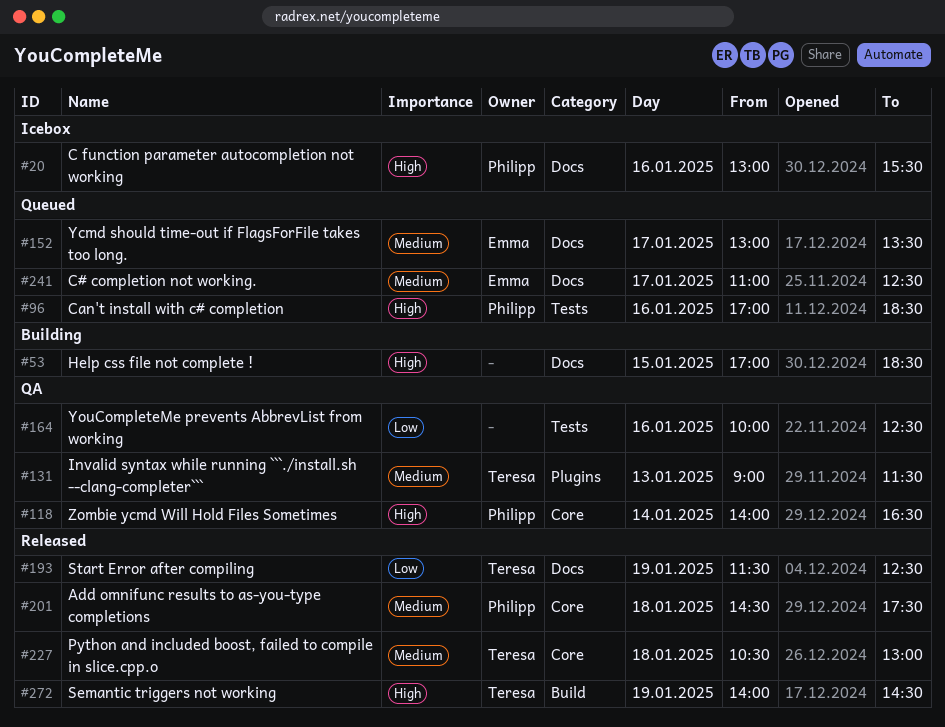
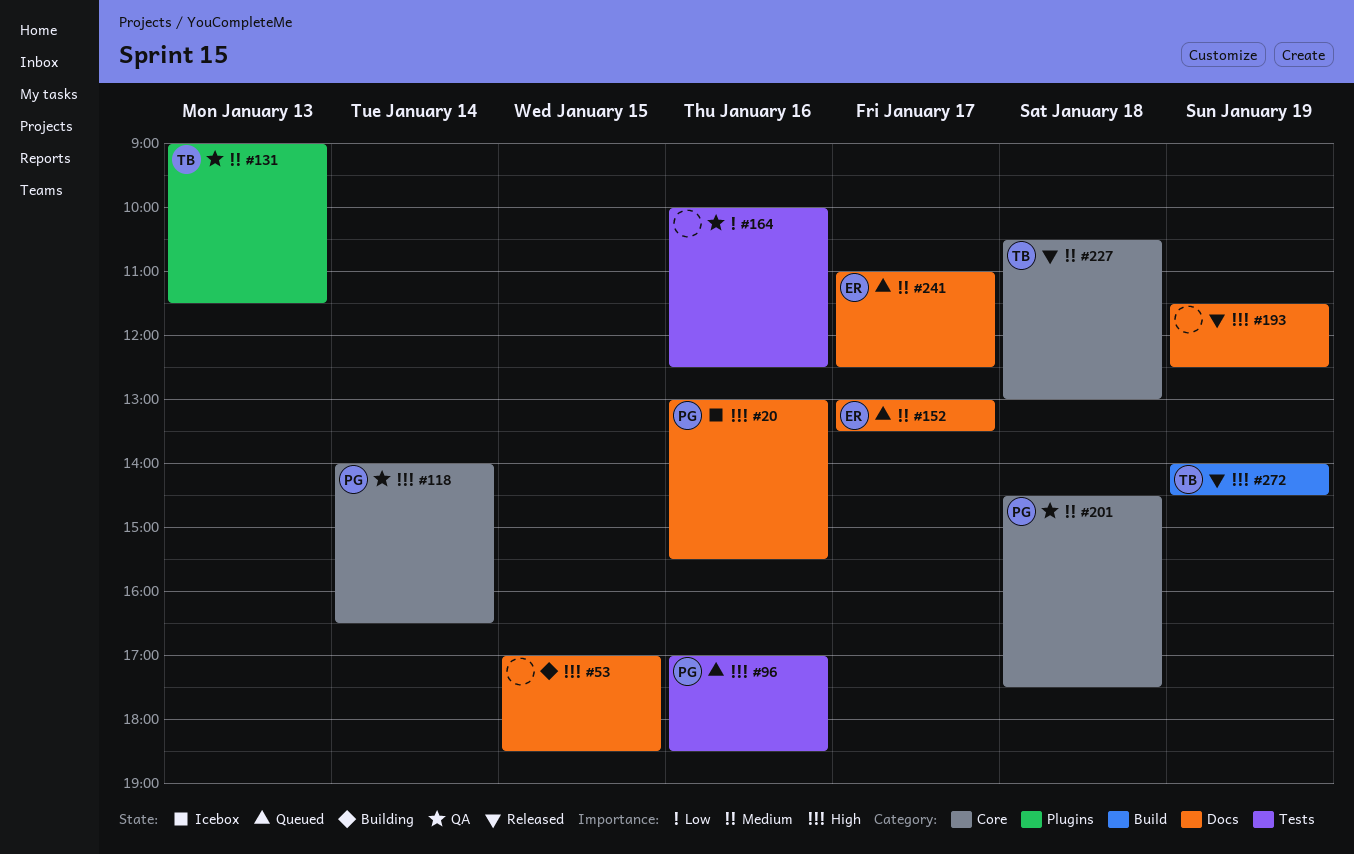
#193, owner: Teresa -> none
#193, priority: Low -> High
#201, status: Released -> QA

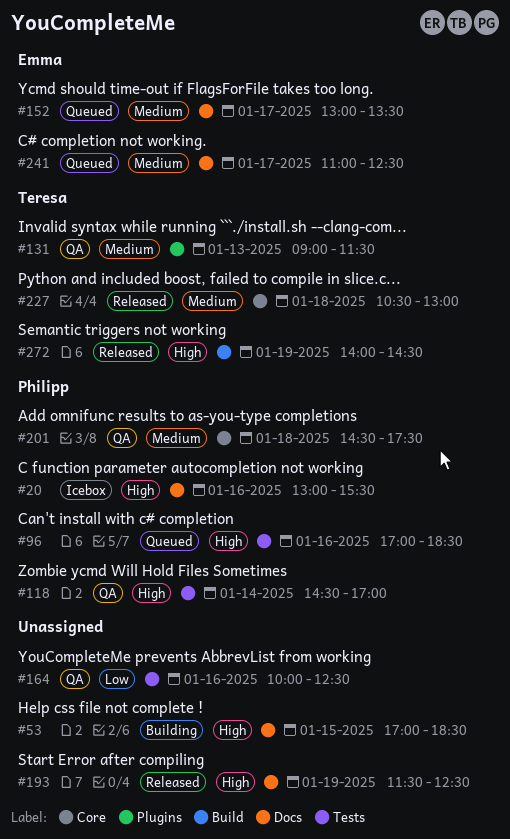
#118, label: Core -> Tests
#118, begins: 14:00 -> 14:30
#118, ends: 16:30 -> 17:00

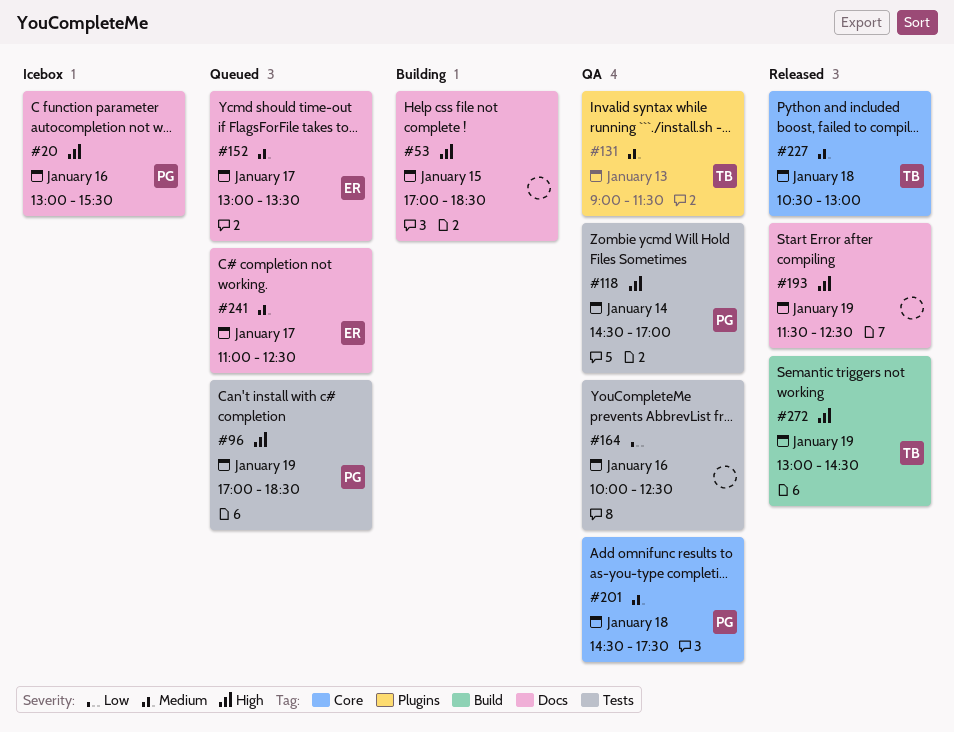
#96, day: Jan 16 -> Jan 19
#272, begins: 14:00 -> 13:00

